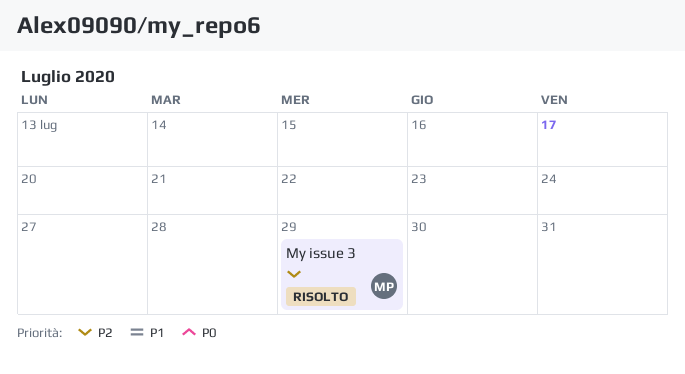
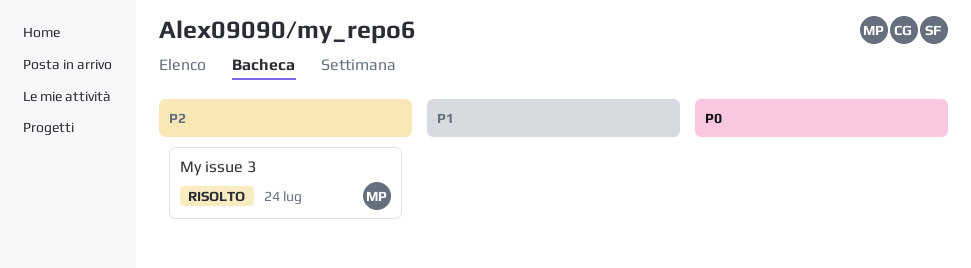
My issue 3, due: Jul 29 -> Jul 24

